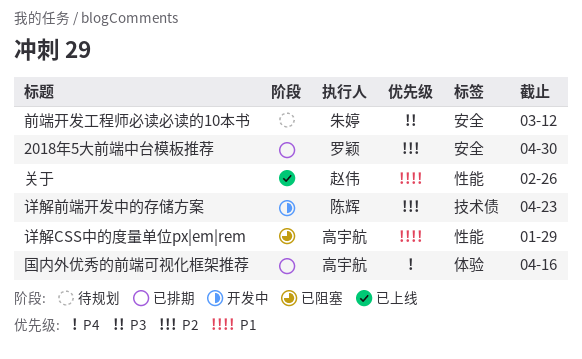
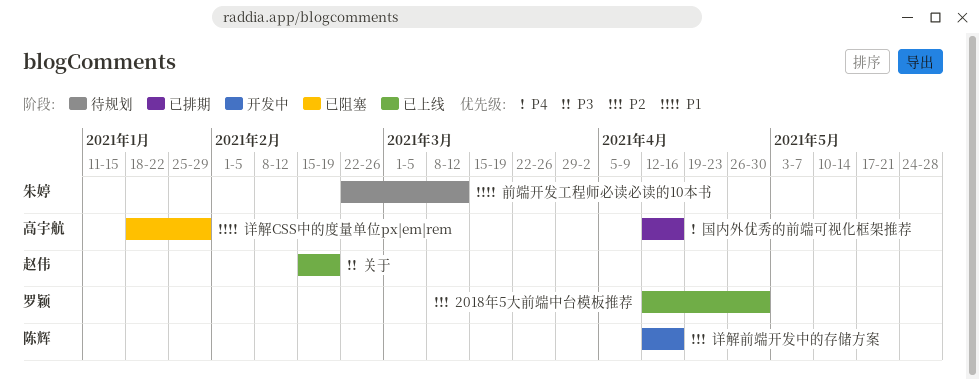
2018年5大前端中台模板推荐, status: 已排期 -> 已上线
关于, priority: P1 -> P3
关于, due: Feb 26 -> Feb 19
前端开发工程师必读必读的10本书, priority: P3 -> P1
详解前端开发中的存储方案, due: Apr 23 -> Apr 16

